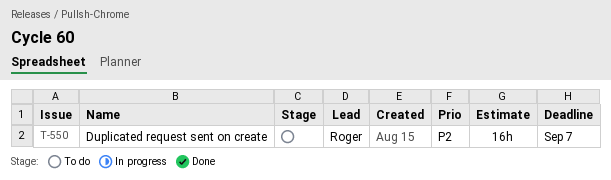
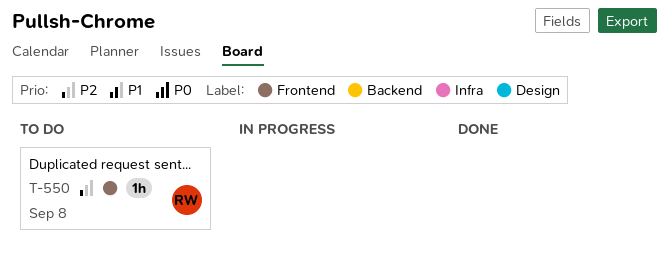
T-550, estimate: 16h -> 1h
T-550, due: Sep 7 -> Sep 8

